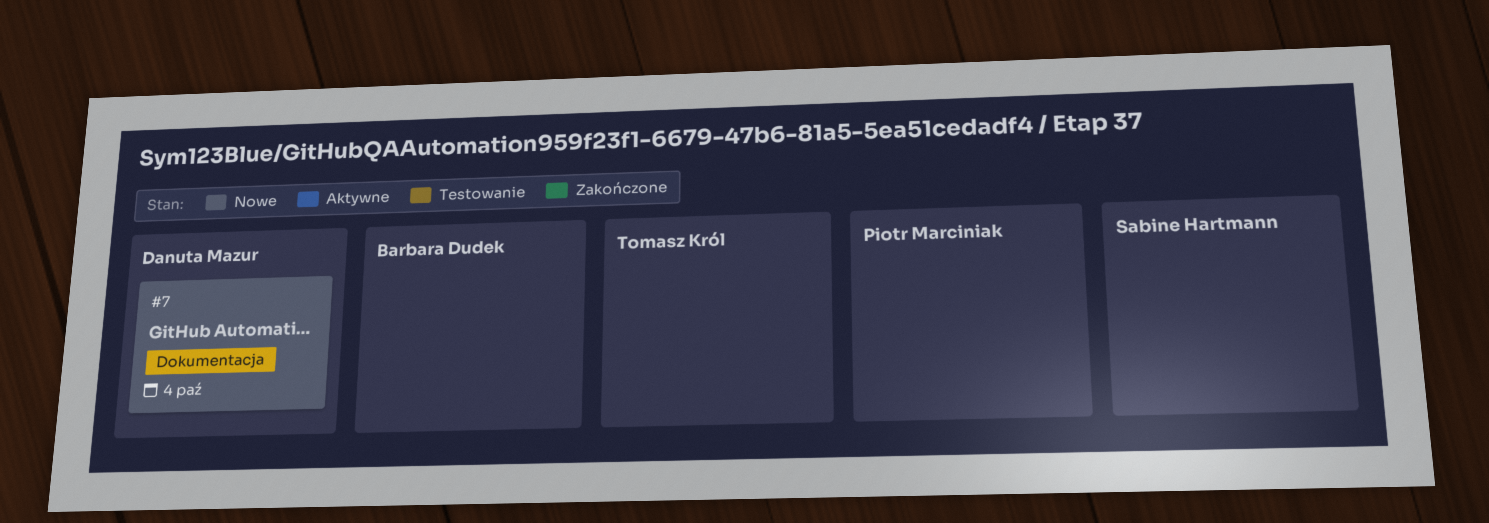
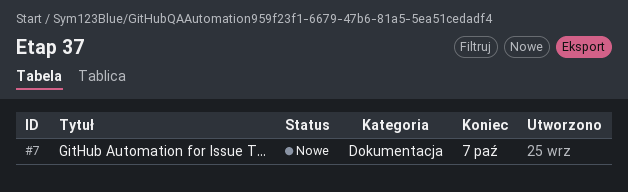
#7, due: Oct 4 -> Oct 7

